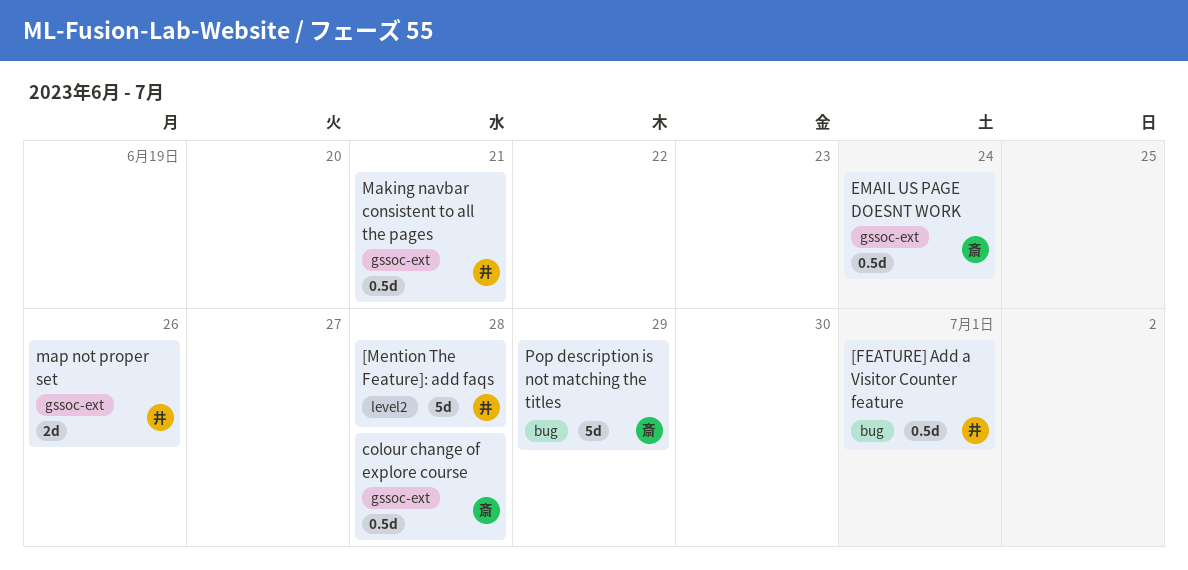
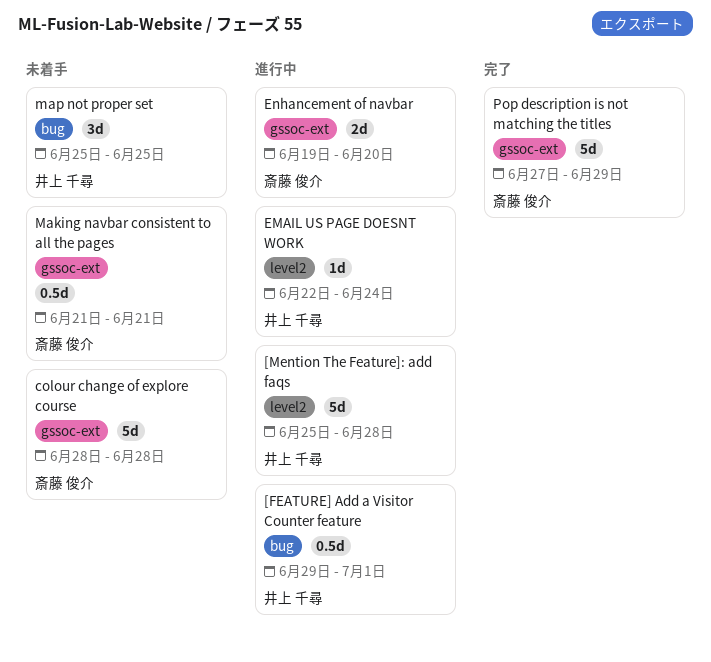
colour change of explore course, estimate: 0.5d -> 5d
EMAIL US PAGE DOESNT WORK, owner: 斎藤 俊介 -> 井上 千尋
EMAIL US PAGE DOESNT WORK, label: gssoc-ext -> level2
EMAIL US PAGE DOESNT WORK, estimate: 0.5d -> 1d
Enhancement of navbar: none -> present
Making navbar consistent to all the pages, owner: 井上 千尋 -> 斎藤 俊介
map not proper set, label: gssoc-ext -> bug
map not proper set, estimate: 2d -> 3d
map not proper set, due: Jun 26 -> Jun 25
Pop description is not matching the titles, label: bug -> gssoc-ext

